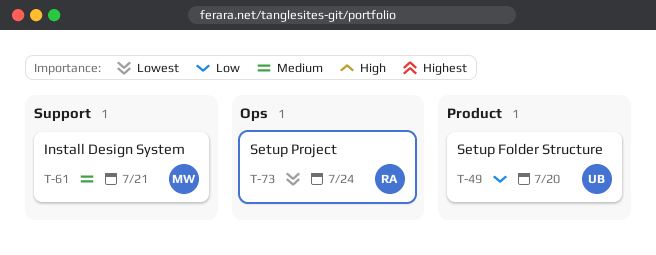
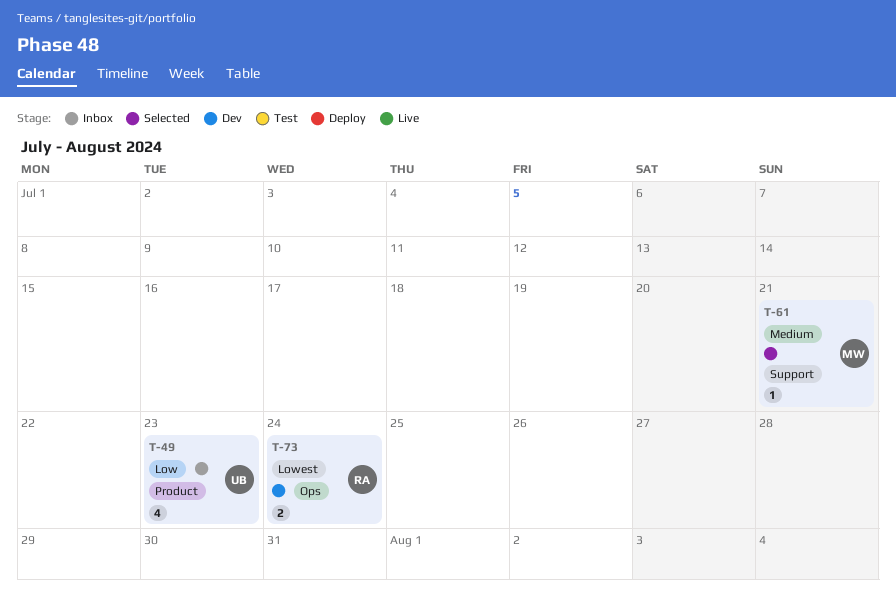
T-49, due: Jul 20 -> Jul 23

